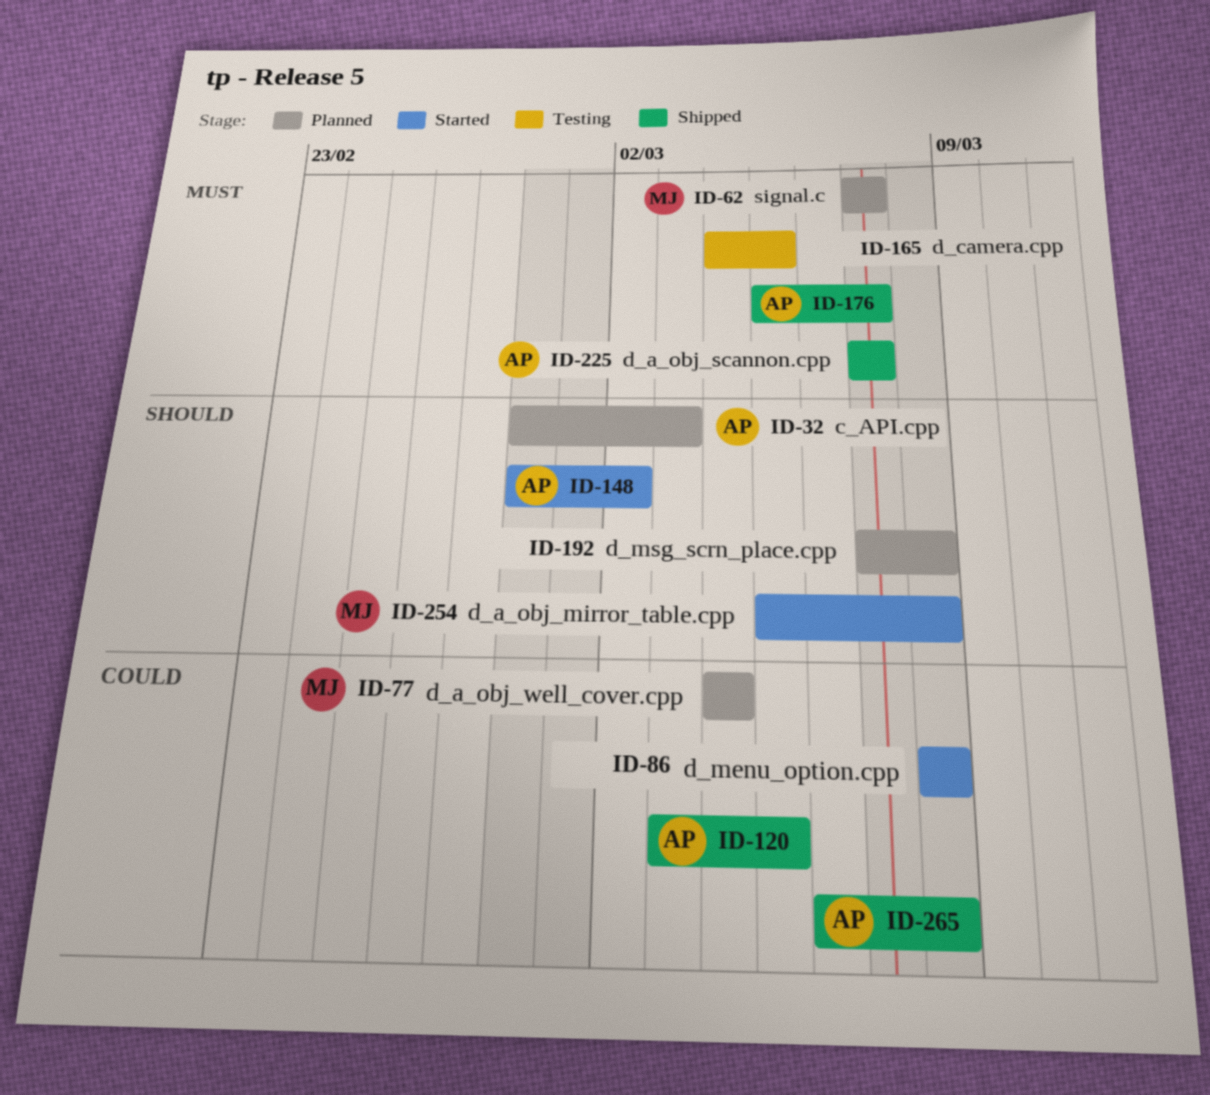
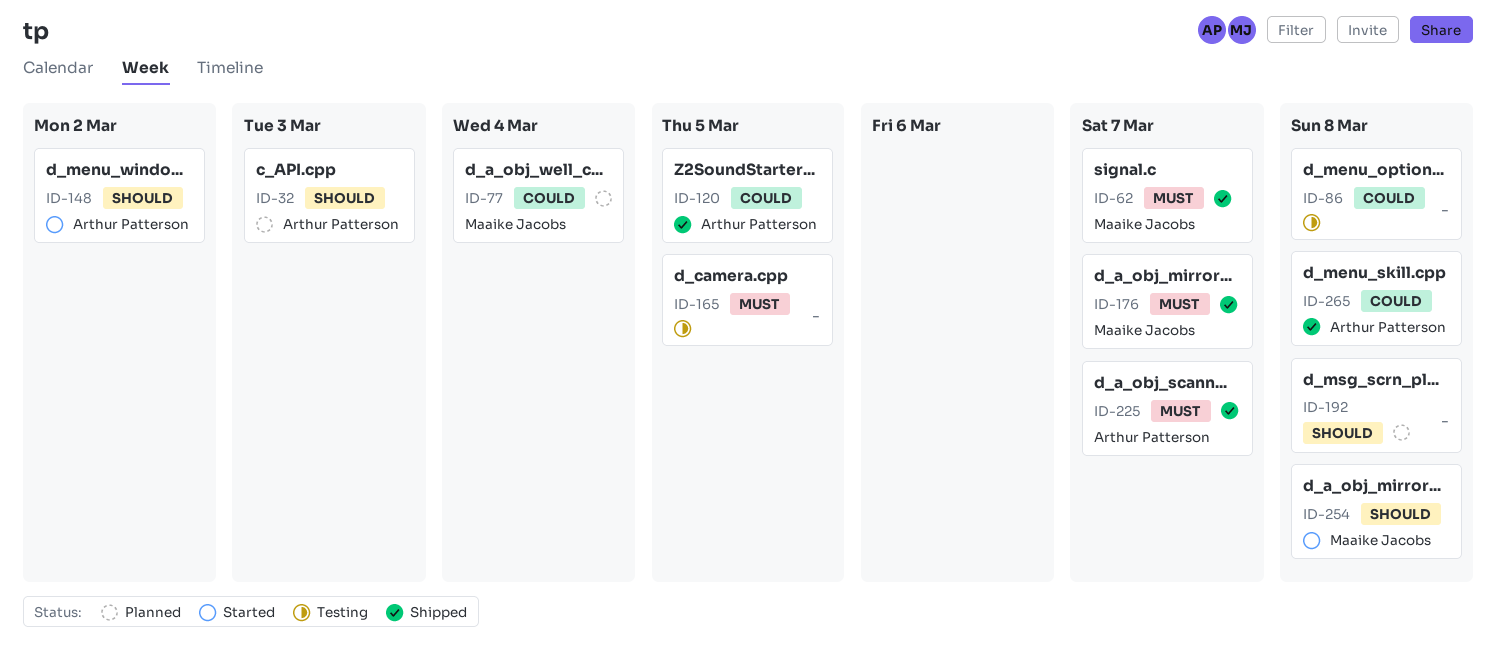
ID-62, status: Planned -> Shipped
ID-86, status: Started -> Testing
ID-176, owner: Arthur Patterson -> Maaike Jacobs

